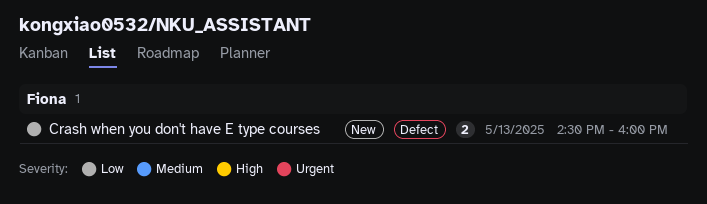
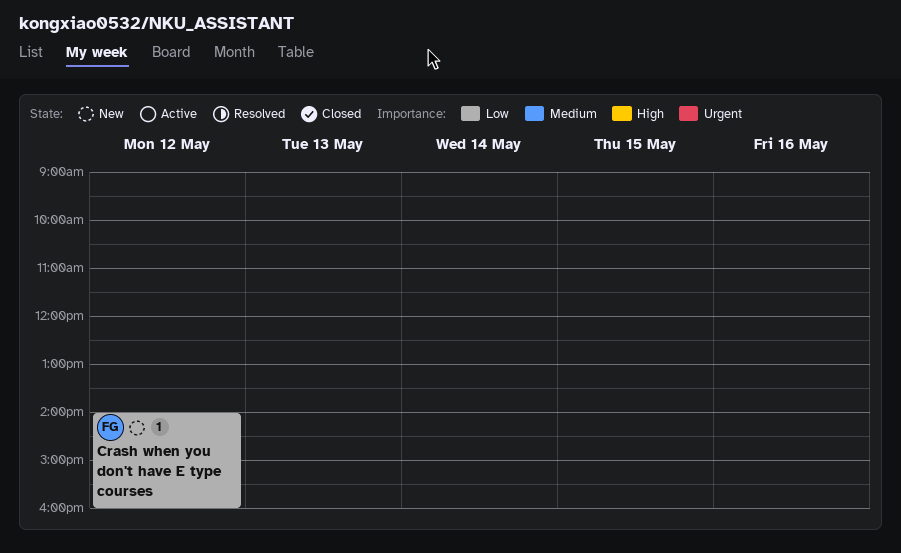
Crash when you don't have E type courses, estimate: 2 -> 1
Crash when you don't have E type courses, day: May 13 -> May 12
Crash when you don't have E type courses, begins: 14:30 -> 14:00

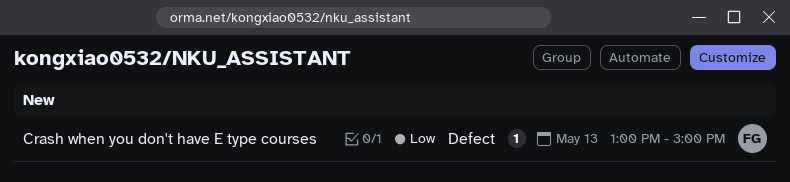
Crash when you don't have E type courses, day: May 12 -> May 13
Crash when you don't have E type courses, begins: 14:00 -> 13:00
Crash when you don't have E type courses, ends: 16:00 -> 15:00

